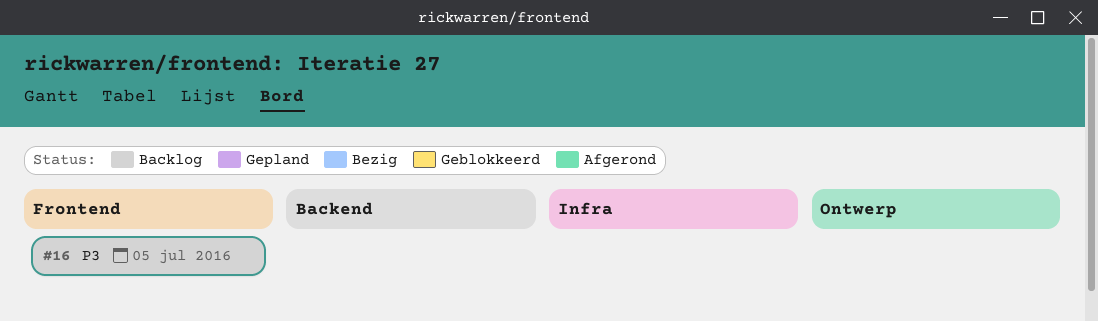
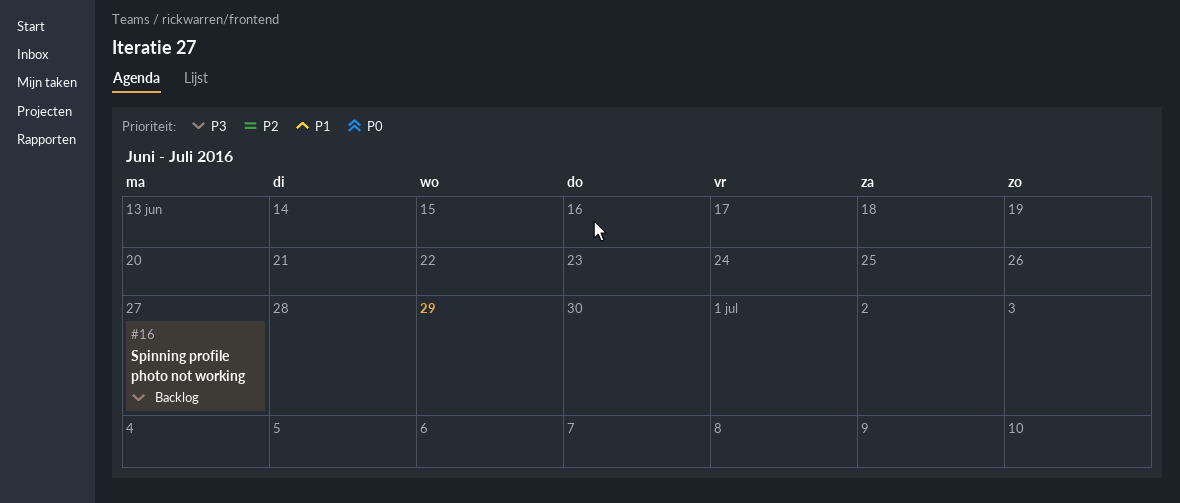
#16, due: Jul 5 -> Jun 27

